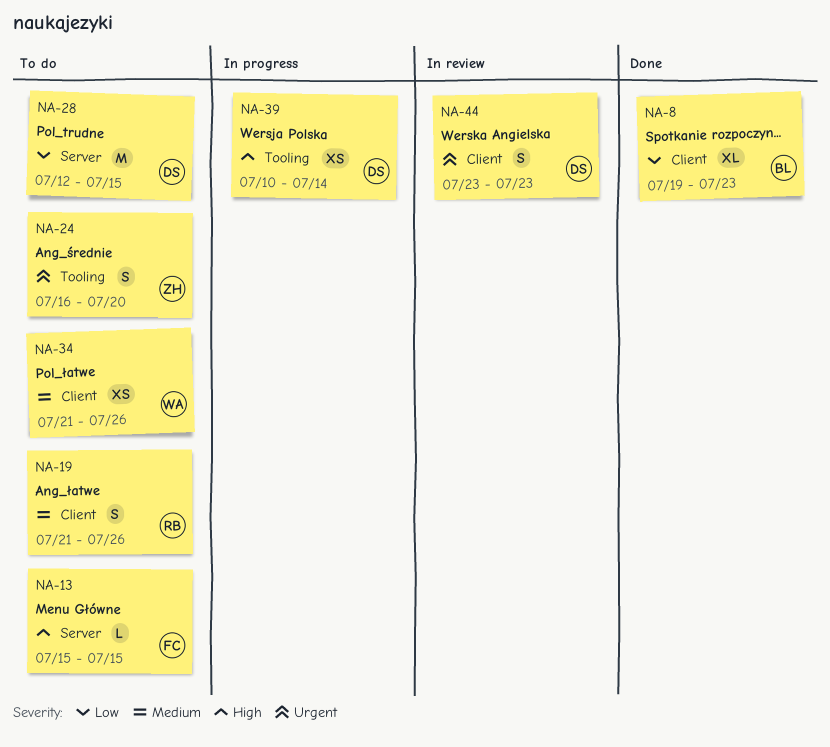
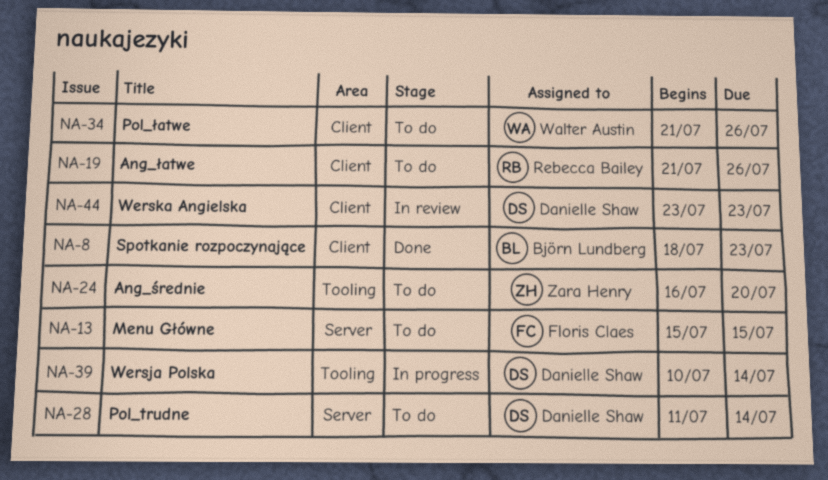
NA-8, start: Jul 19 -> Jul 18
NA-28, start: Jul 12 -> Jul 11
NA-28, due: Jul 15 -> Jul 14

